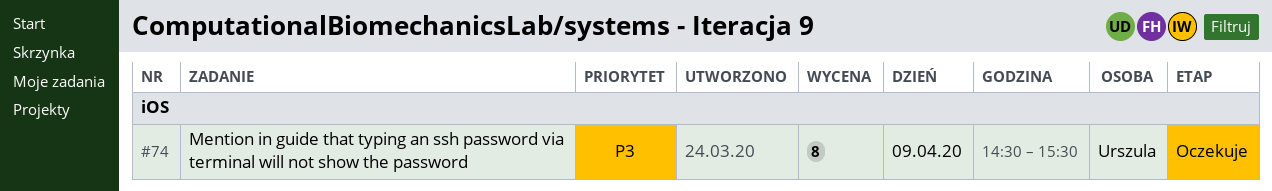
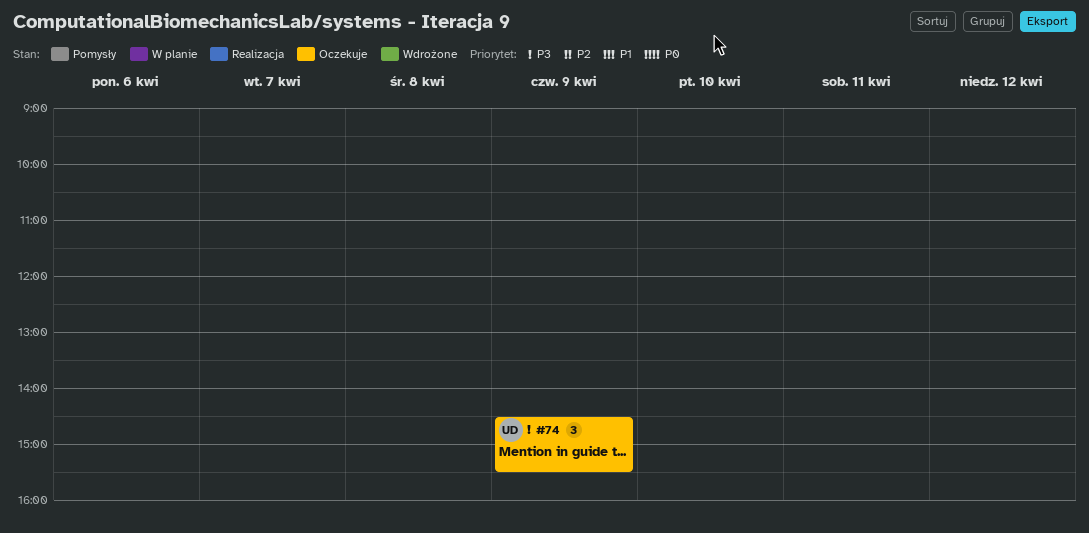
#74, estimate: 8 -> 3

